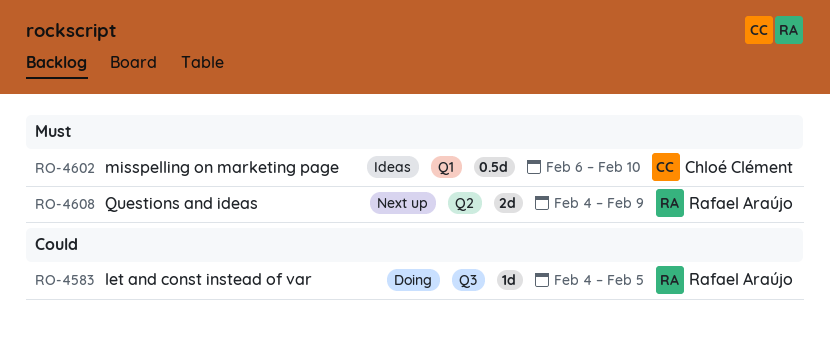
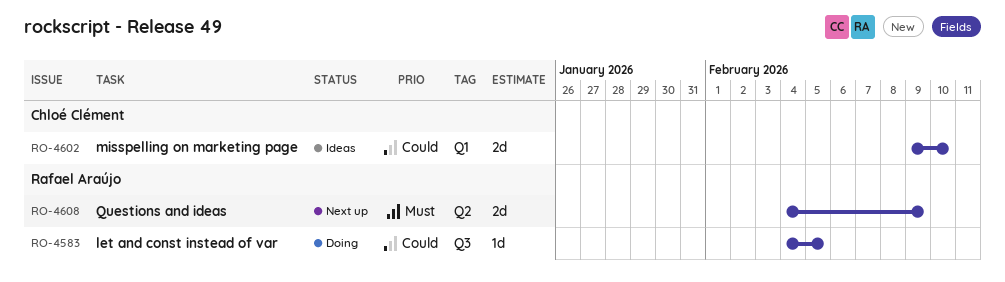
RO-4602, priority: Must -> Could
RO-4602, estimate: 0.5d -> 2d
RO-4602, start: Feb 6 -> Feb 9

